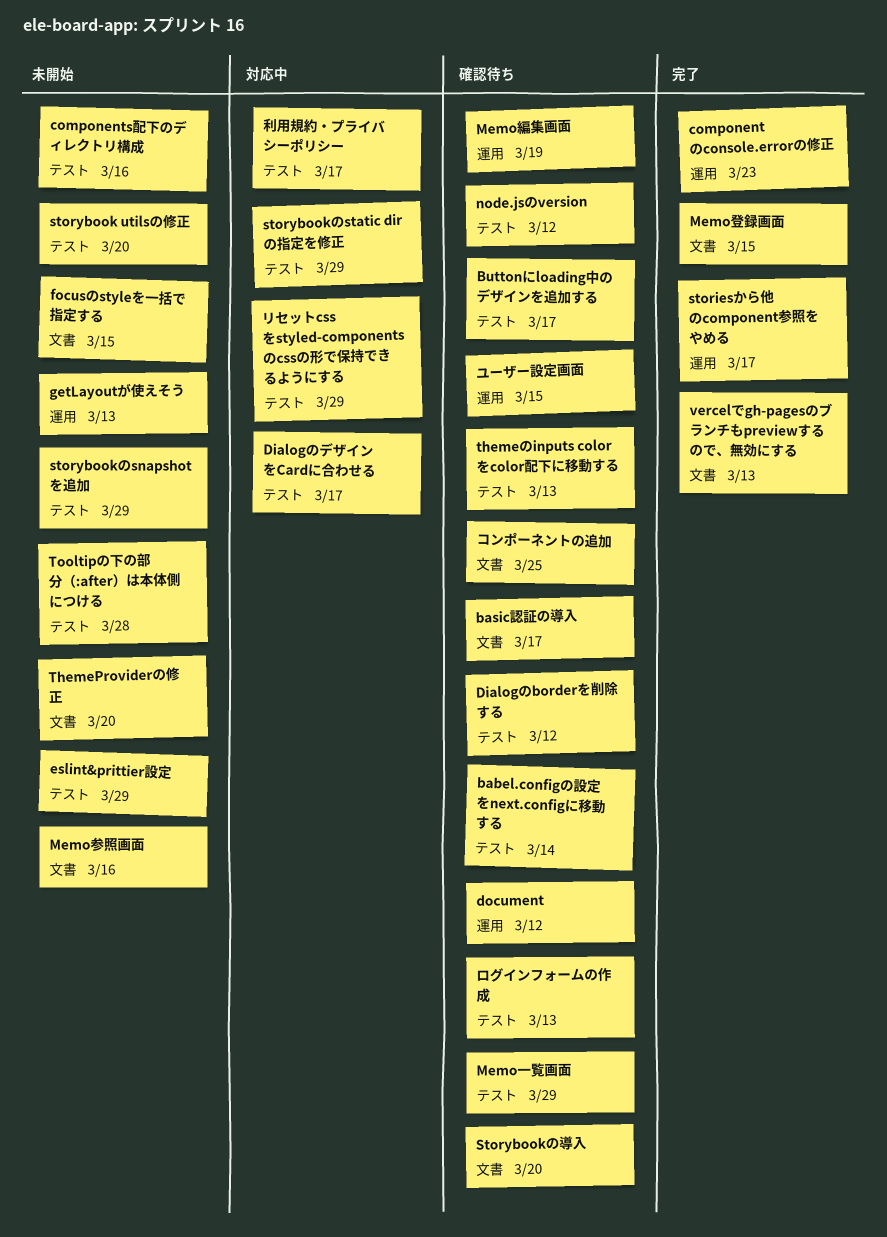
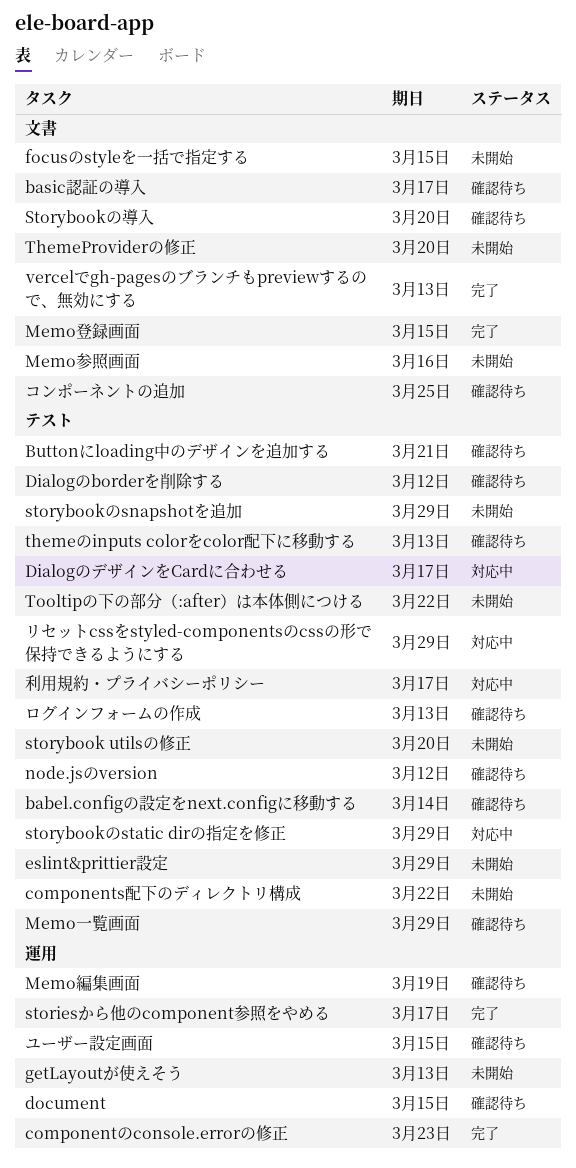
Buttonにloading中のデザインを追加する, due: Mar 17 -> Mar 21
components配下のディレクトリ構成, due: Mar 16 -> Mar 22
document, due: Mar 12 -> Mar 15
Tooltipの下の部分（:after）は本体側につける, due: Mar 28 -> Mar 22

